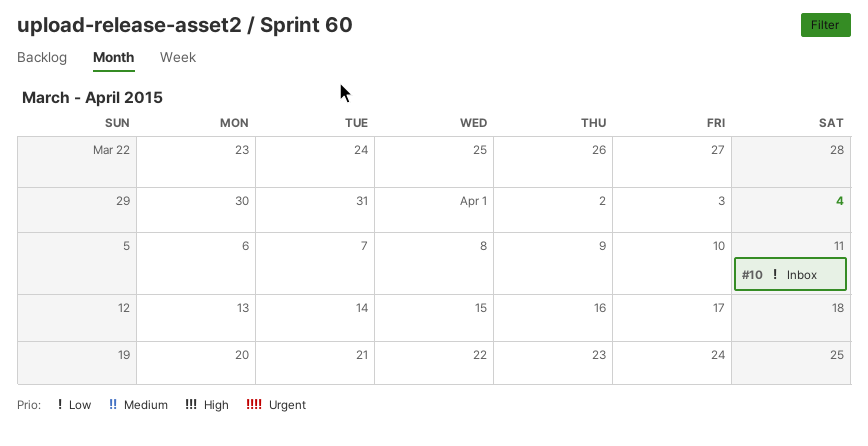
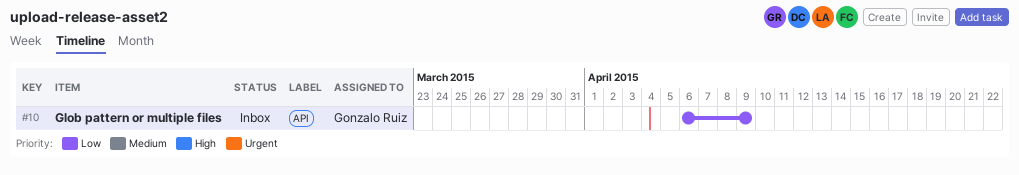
#10, due: Apr 11 -> Apr 9

